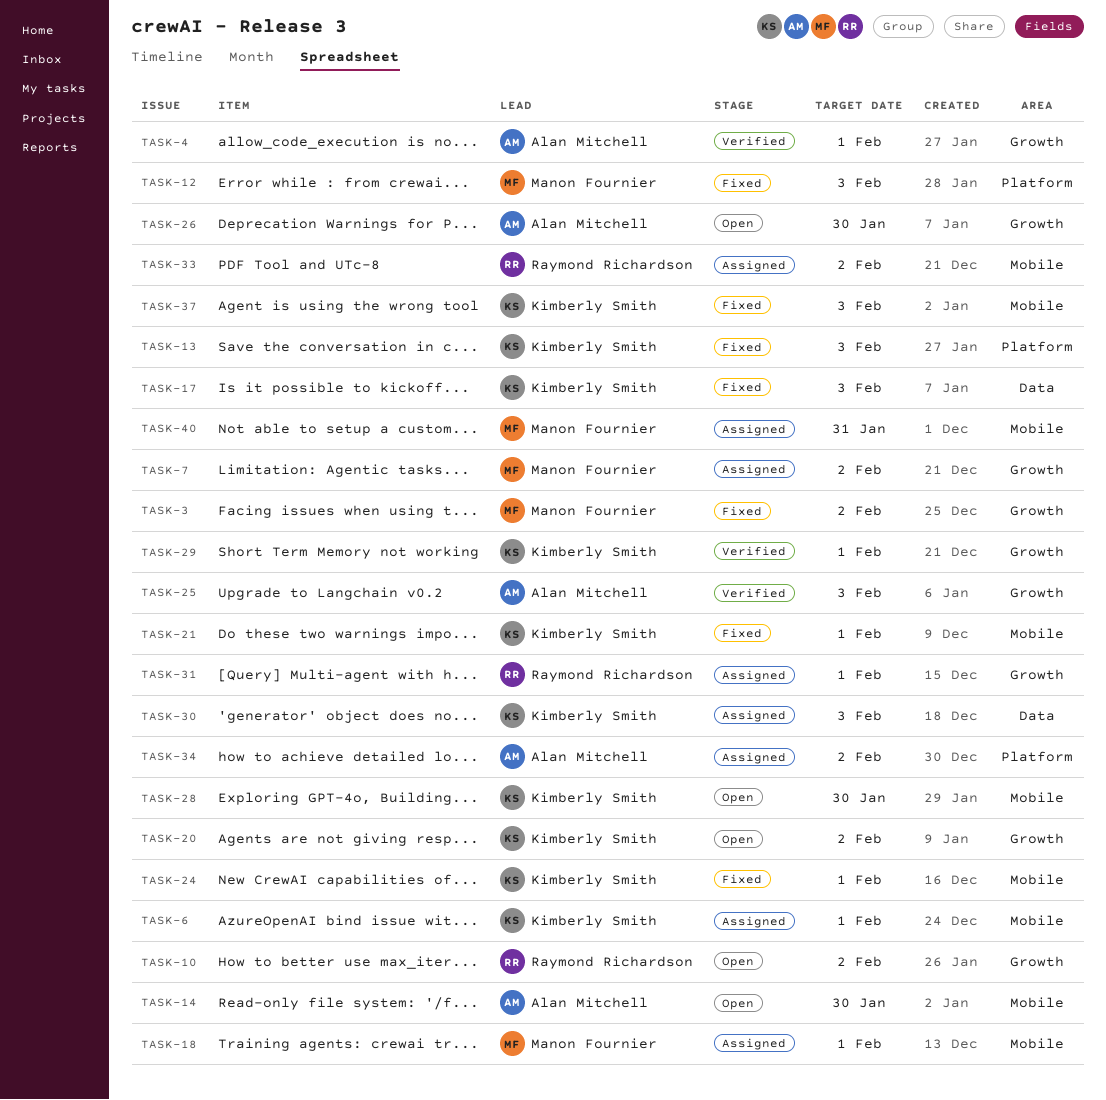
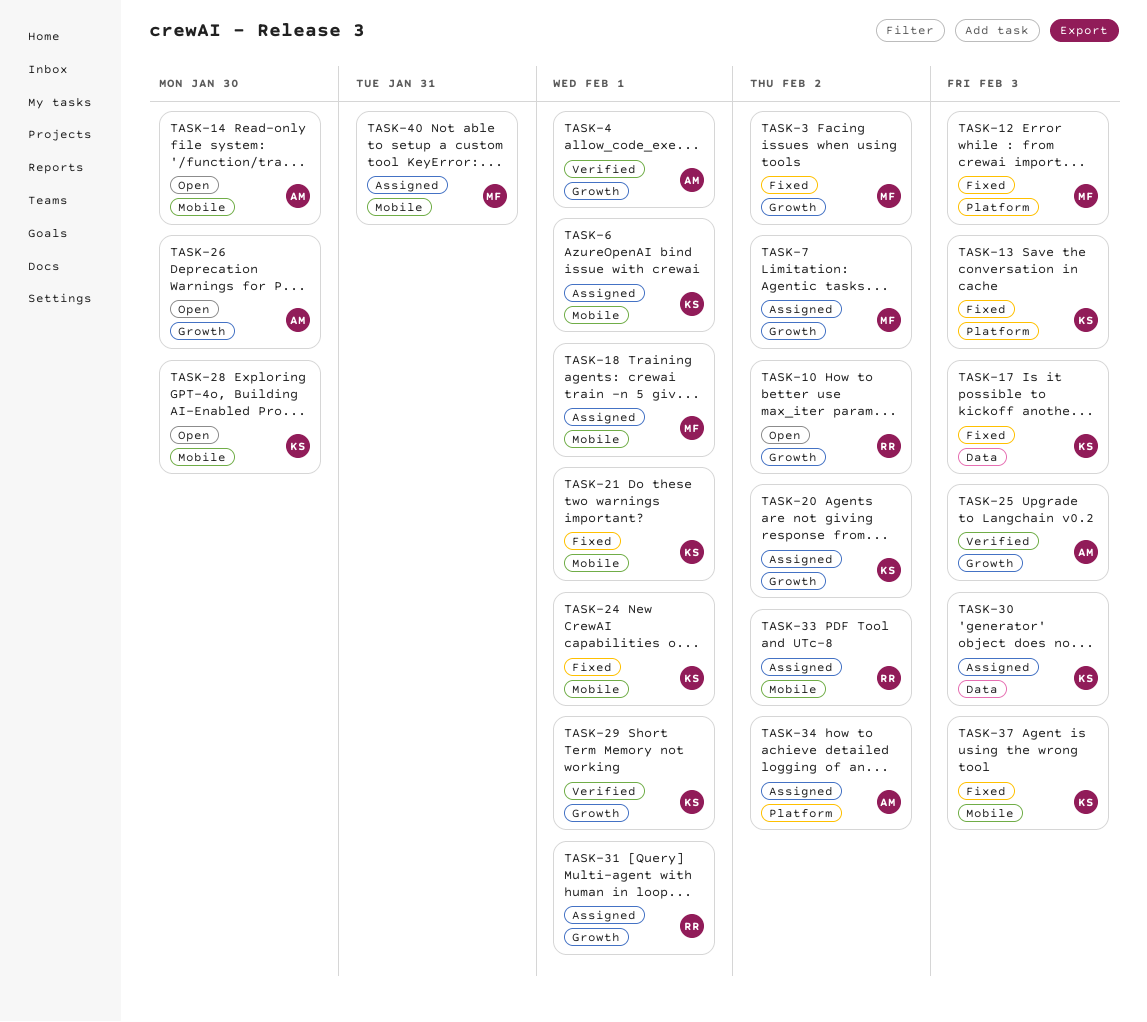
TASK-20, status: Open -> Assigned

